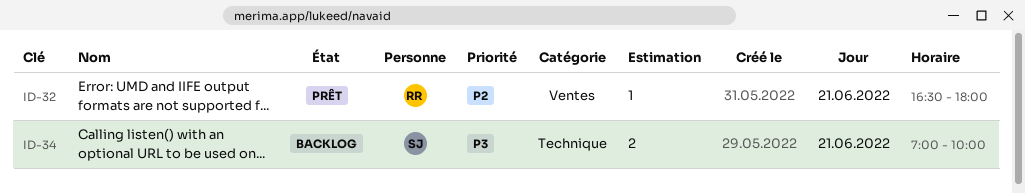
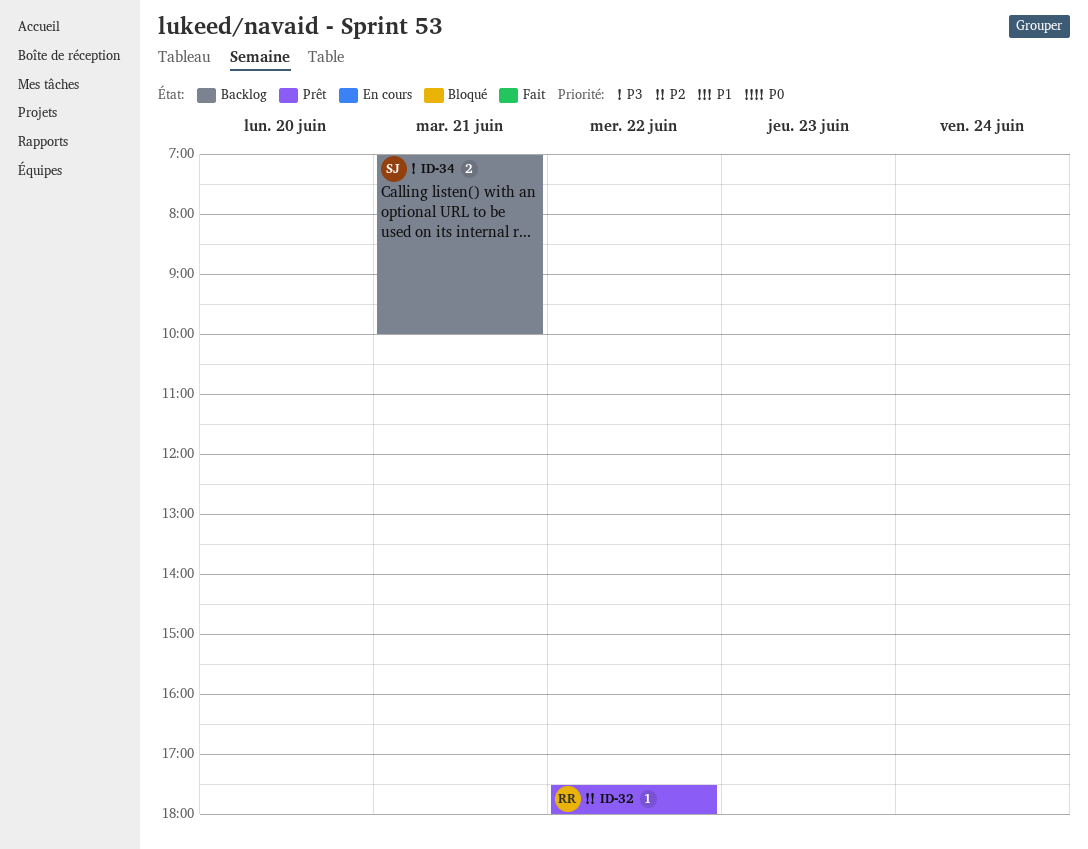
ID-32, day: Jun 21 -> Jun 22
ID-32, begins: 16:30 -> 17:30

